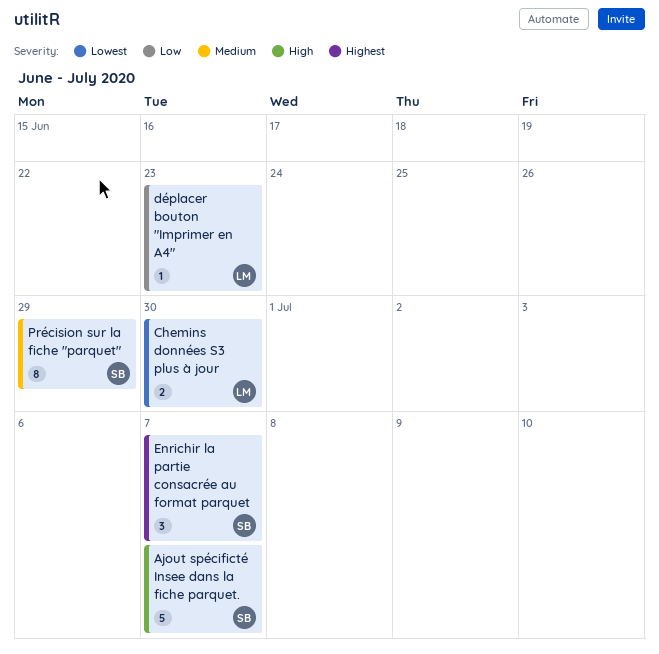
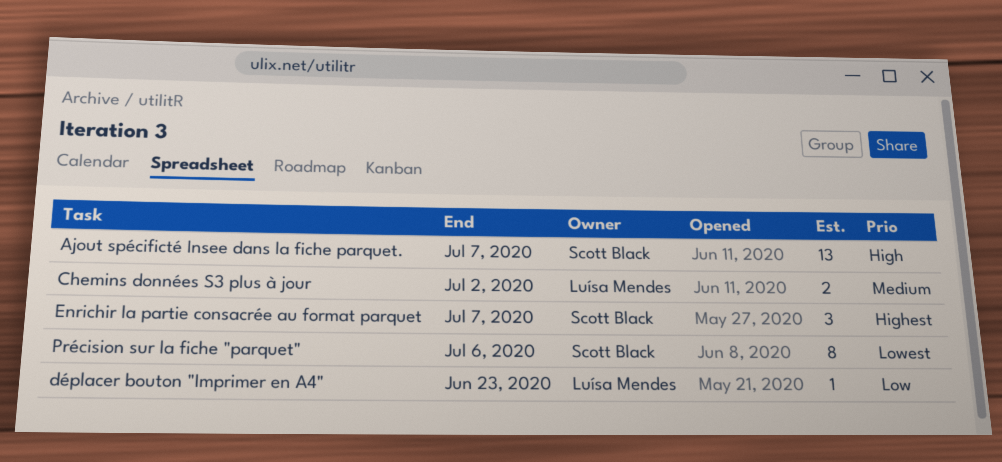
Ajout spécificté Insee dans la fiche parquet., estimate: 5 -> 13
Chemins données S3 plus à jour, priority: Lowest -> Medium
Chemins données S3 plus à jour, due: Jun 30 -> Jul 2
Précision sur la fiche "parquet", priority: Medium -> Lowest
Précision sur la fiche "parquet", due: Jun 29 -> Jul 6

